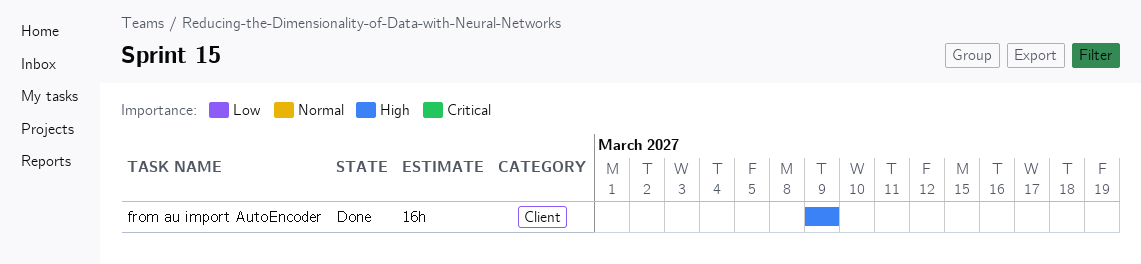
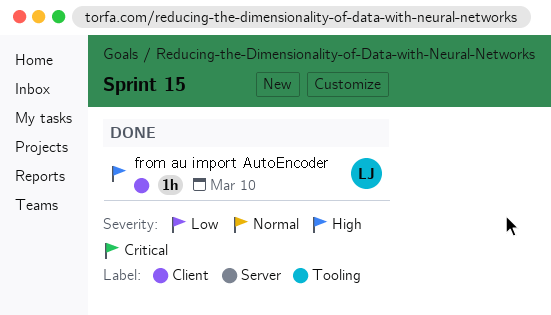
from au import AutoEncoder, estimate: 16h -> 1h
from au import AutoEncoder, due: Mar 9 -> Mar 10

